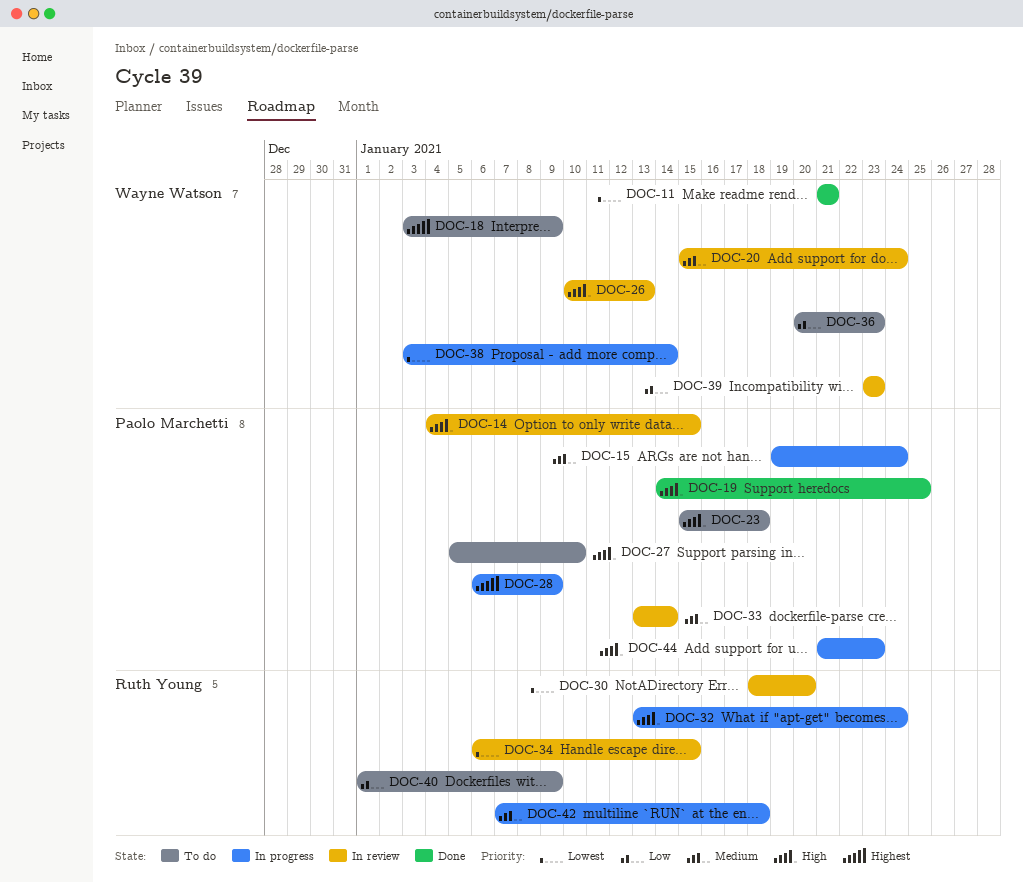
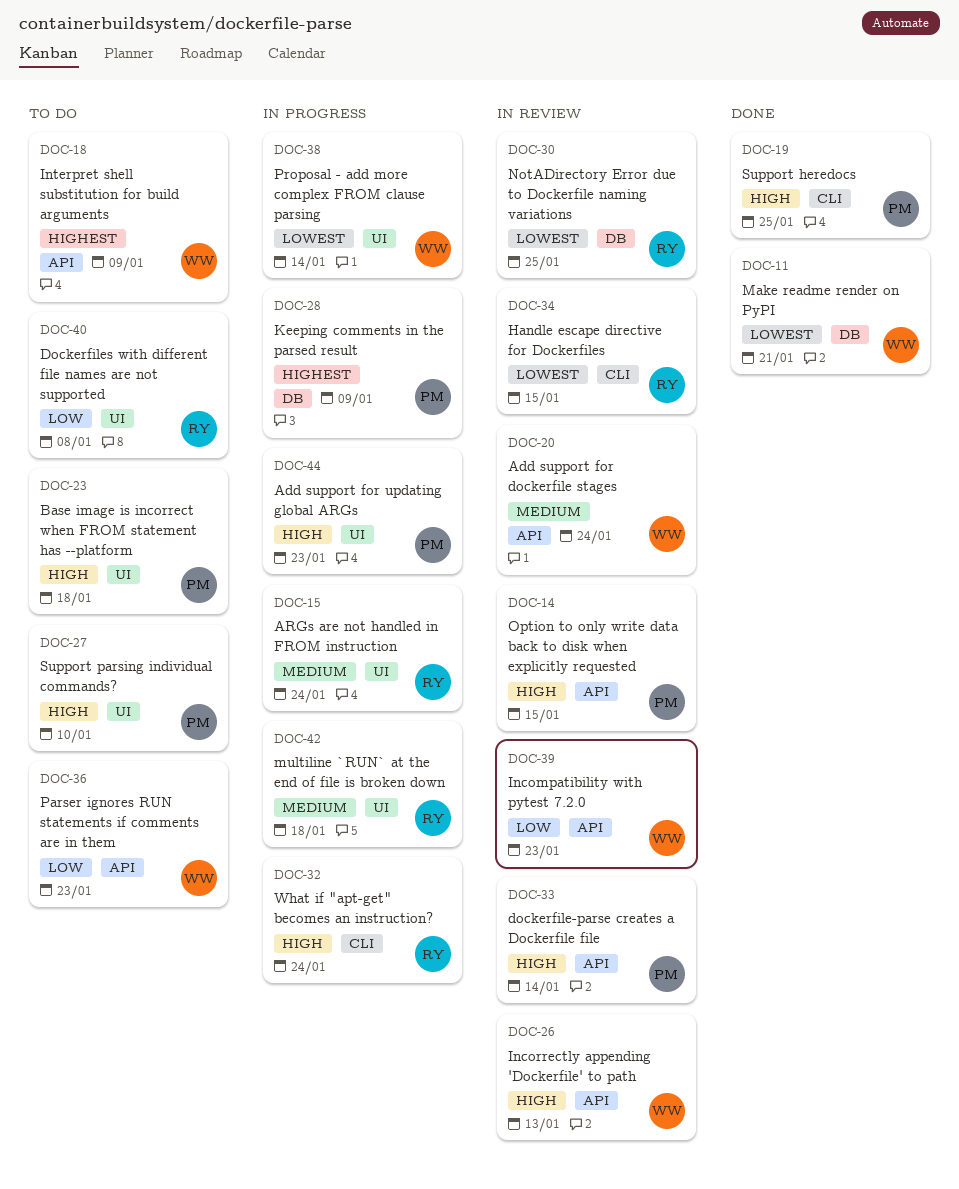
DOC-15, owner: Paolo Marchetti -> Ruth Young
DOC-30, due: Jan 20 -> Jan 25
DOC-33, priority: Medium -> High
DOC-40, due: Jan 9 -> Jan 8

